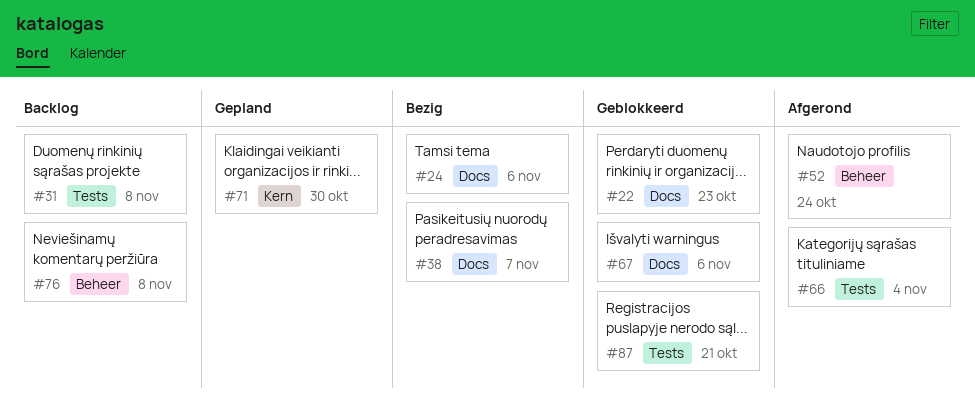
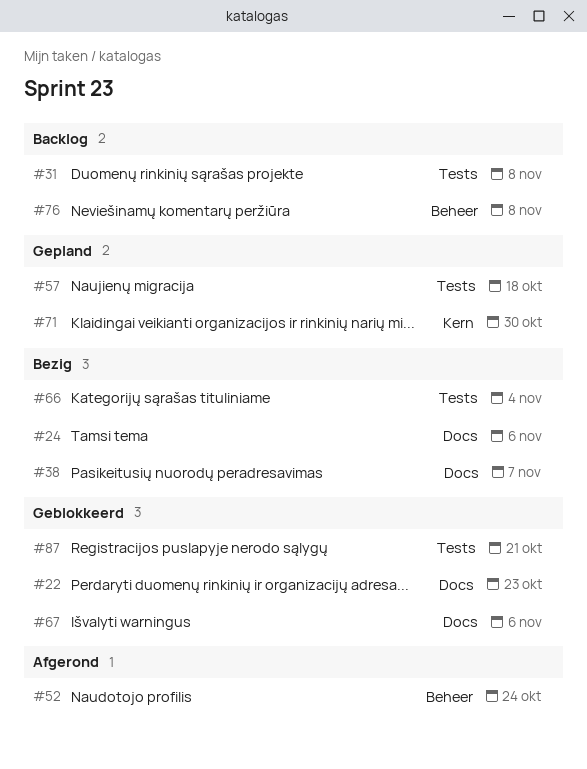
#57: none -> present
#66, status: Afgerond -> Bezig

